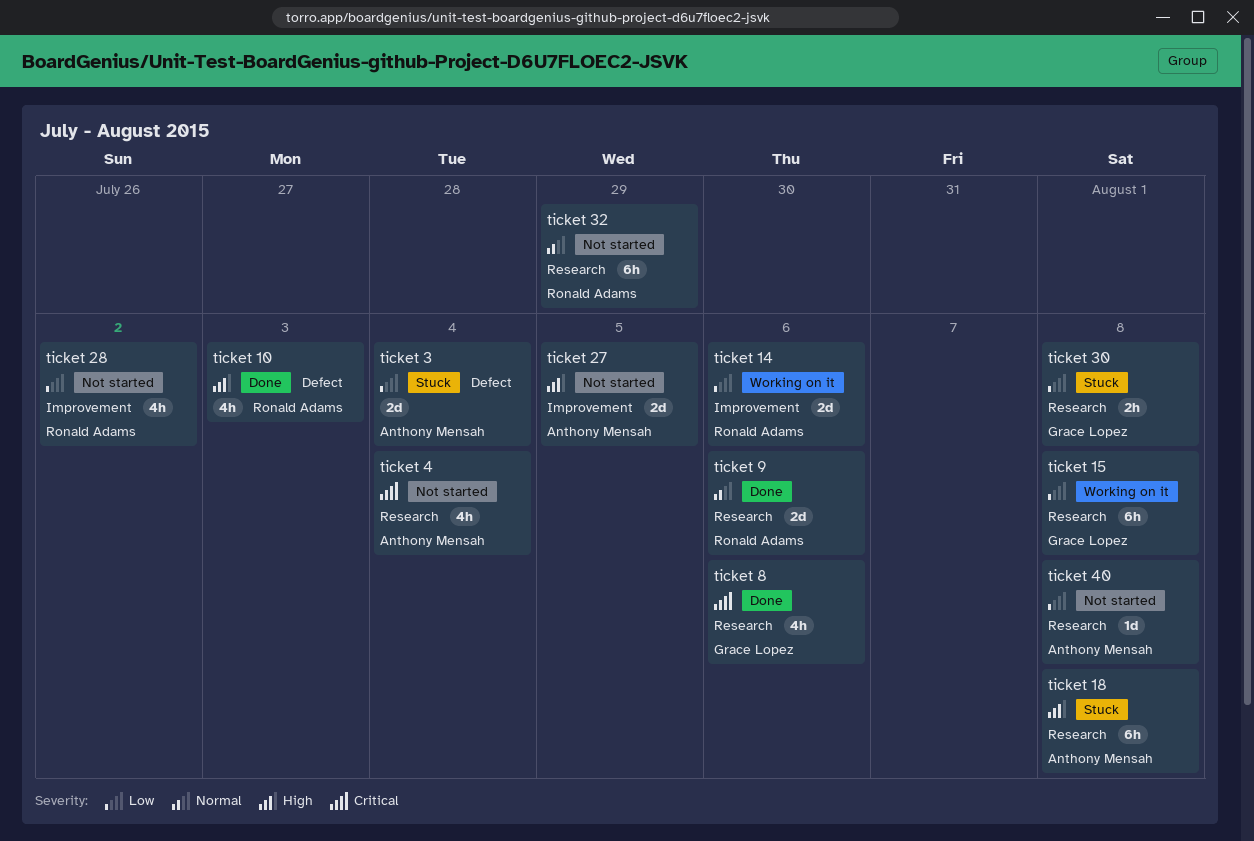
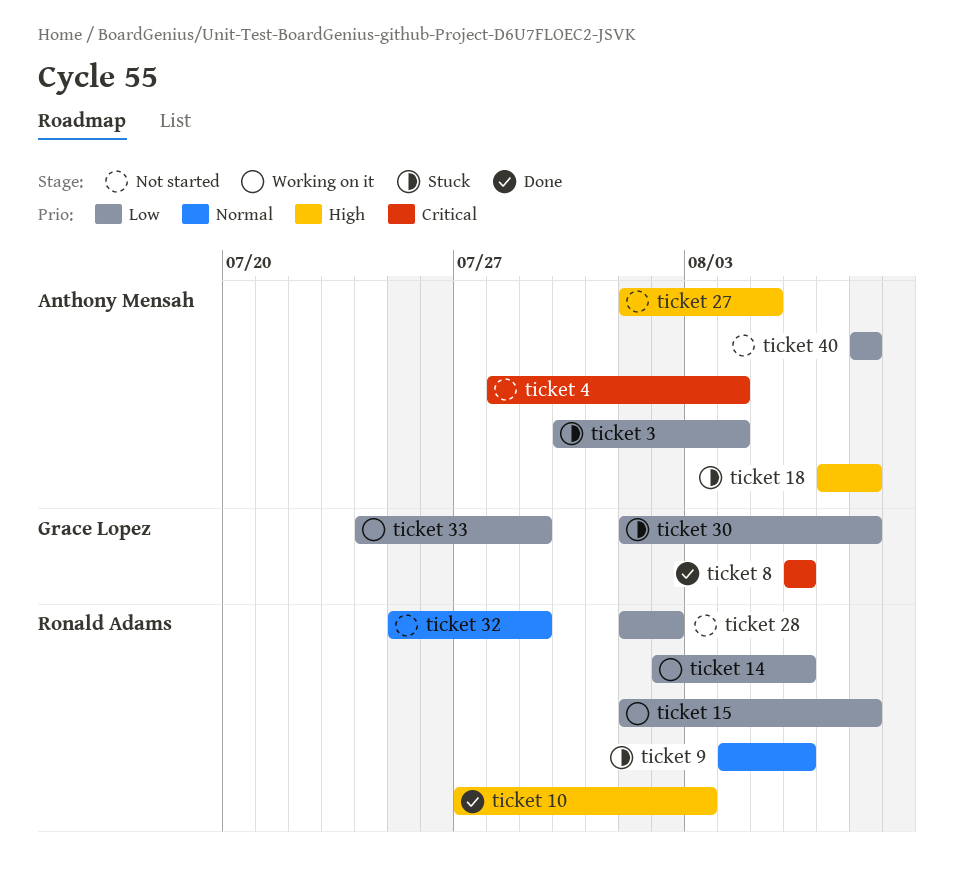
ticket 15, owner: Grace Lopez -> Ronald Adams
ticket 33: none -> present
ticket 9, status: Done -> Stuck

